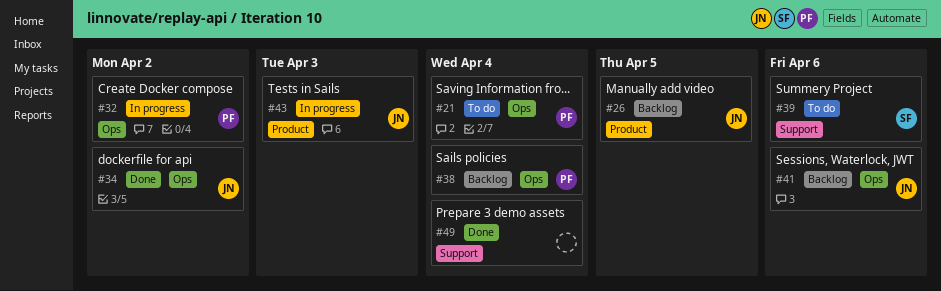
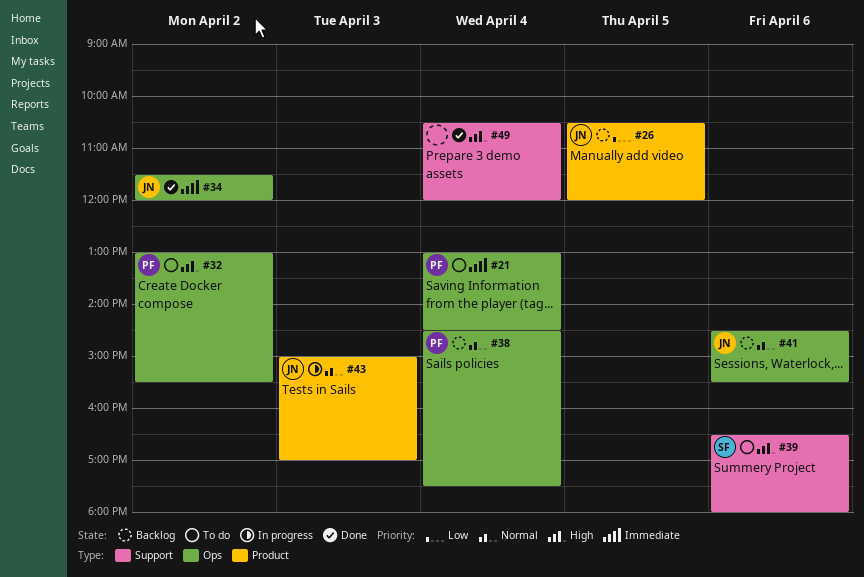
#32, status: In progress -> To do

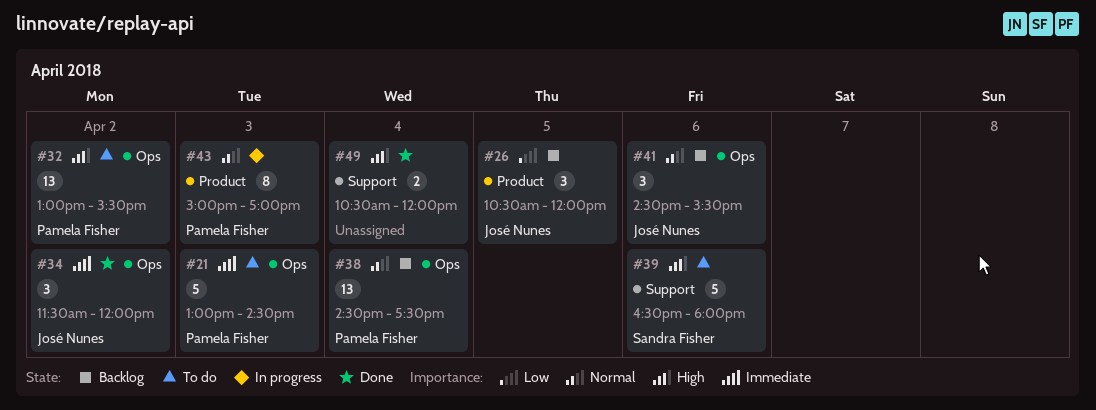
#21, day: Apr 4 -> Apr 3
#43, owner: José Nunes -> Pamela Fisher

